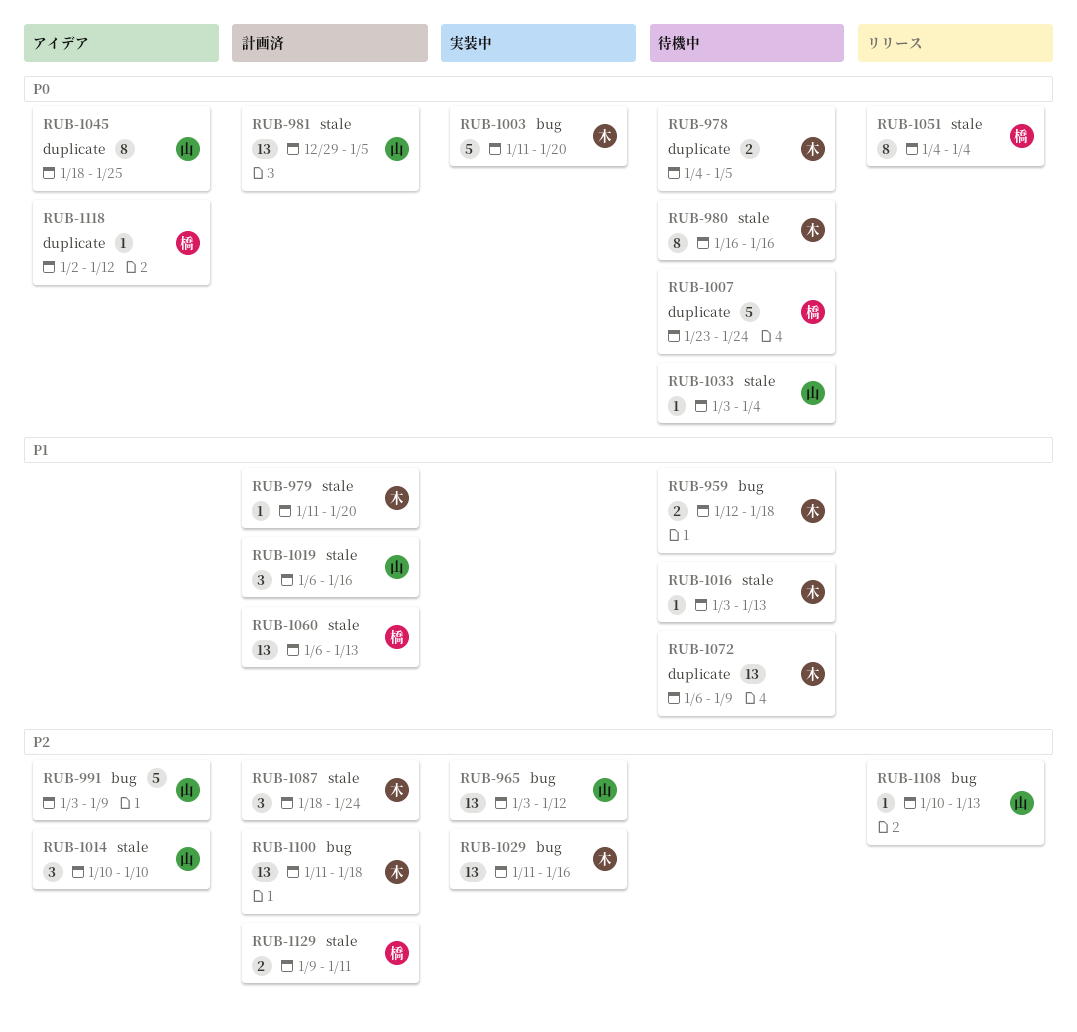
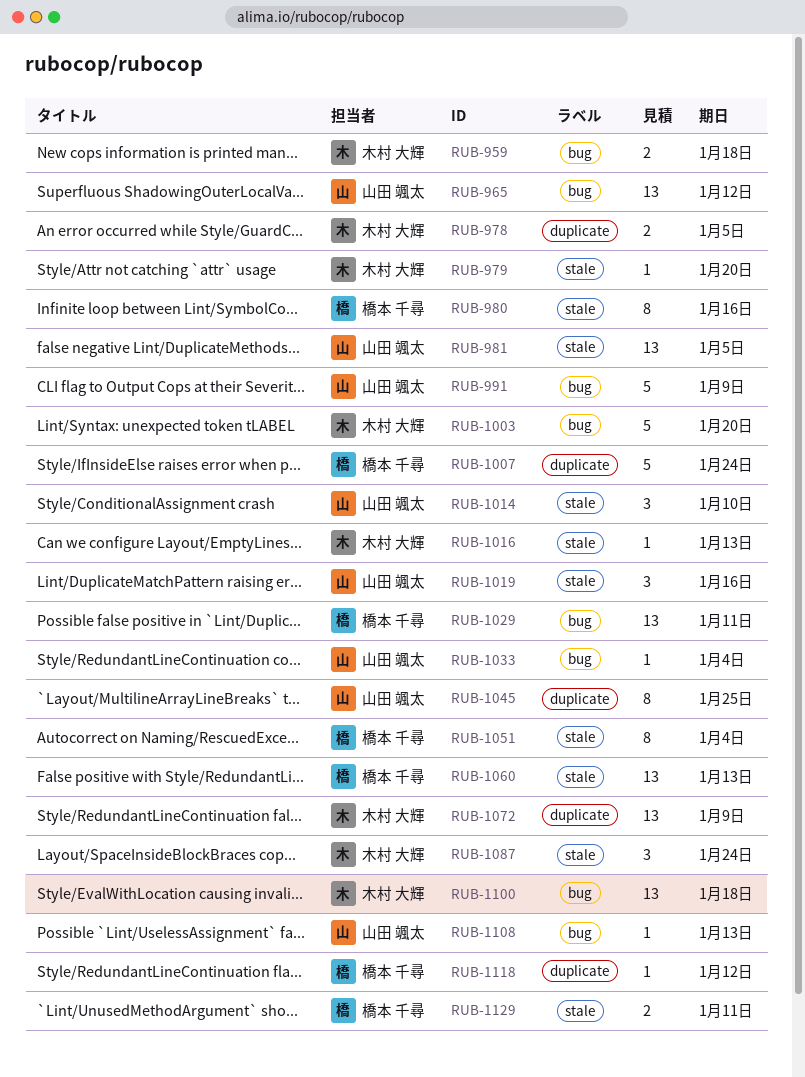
RUB-980, owner: 木村 大輝 -> 橋本 千尋
RUB-1029, owner: 木村 大輝 -> 橋本 千尋
RUB-1029, due: Jan 16 -> Jan 11
RUB-1033, label: stale -> bug

